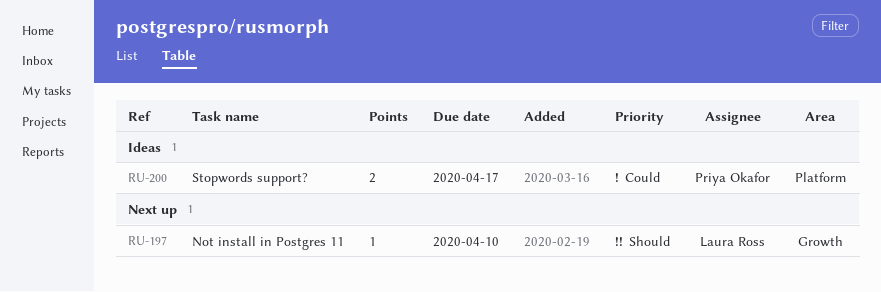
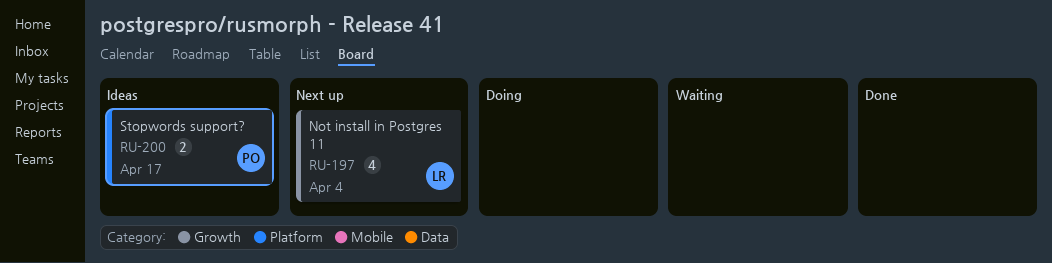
RU-197, estimate: 1 -> 4
RU-197, due: Apr 10 -> Apr 4

